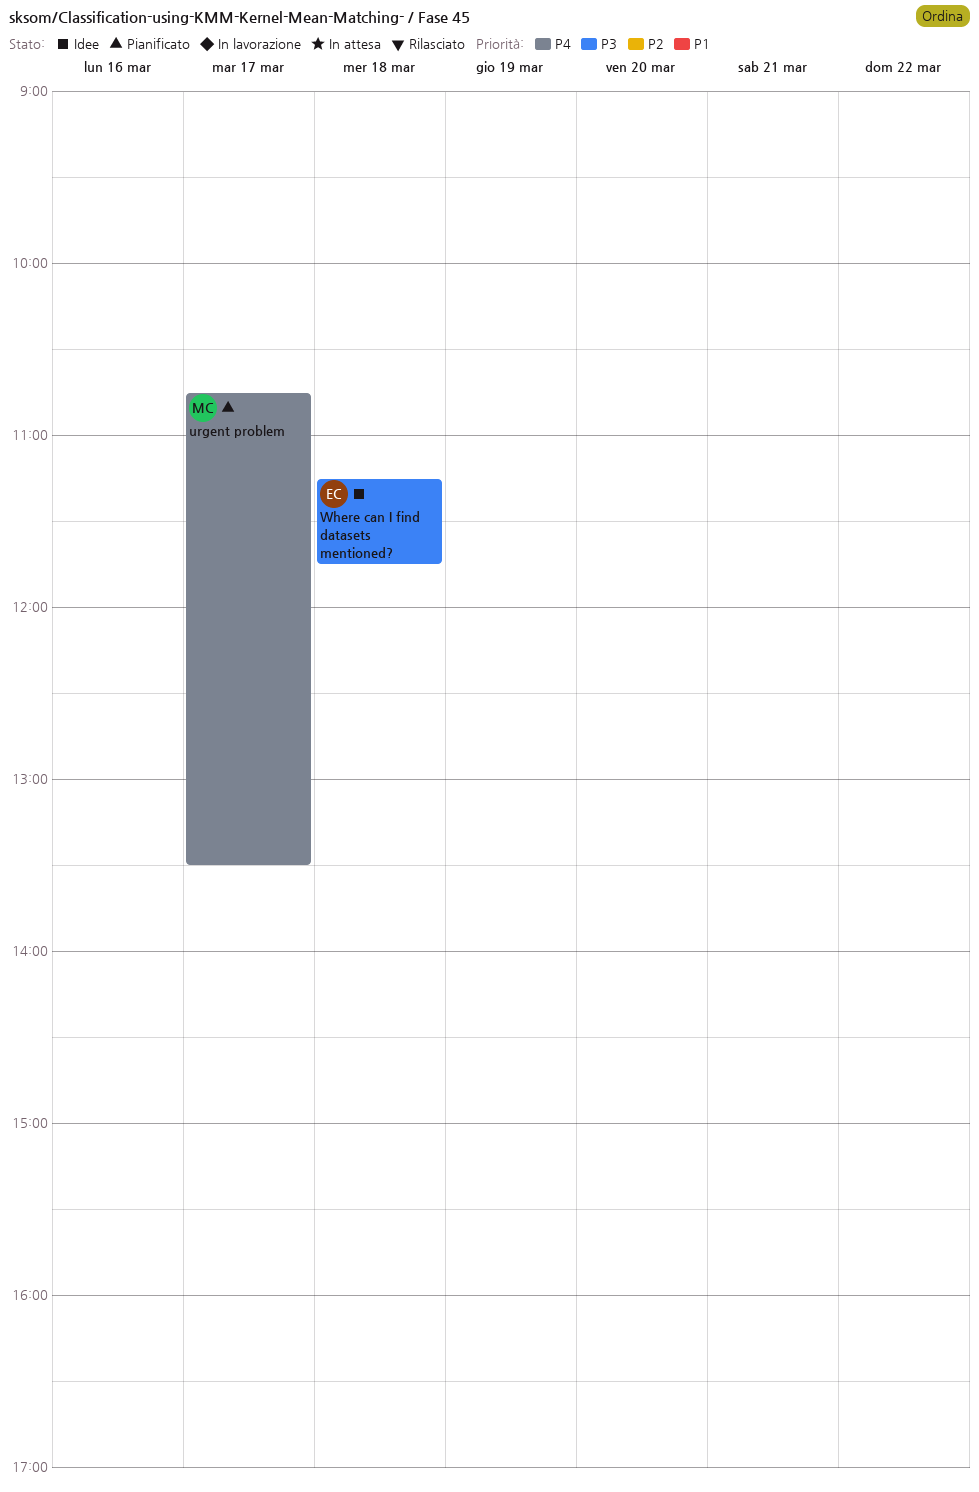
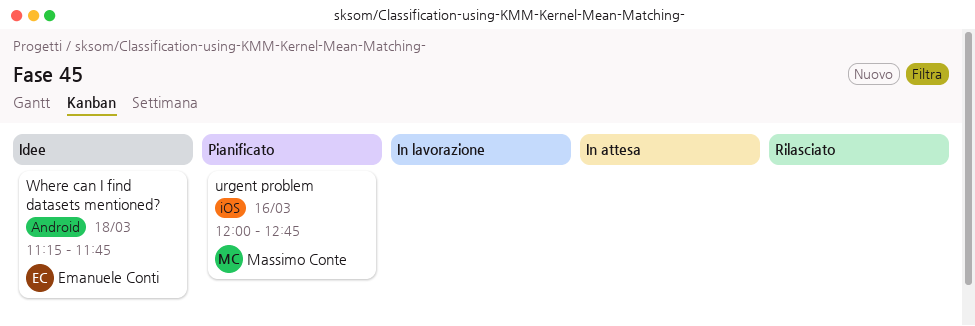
urgent problem, day: Mar 17 -> Mar 16
urgent problem, begins: 10:45 -> 12:00
urgent problem, ends: 13:30 -> 12:45

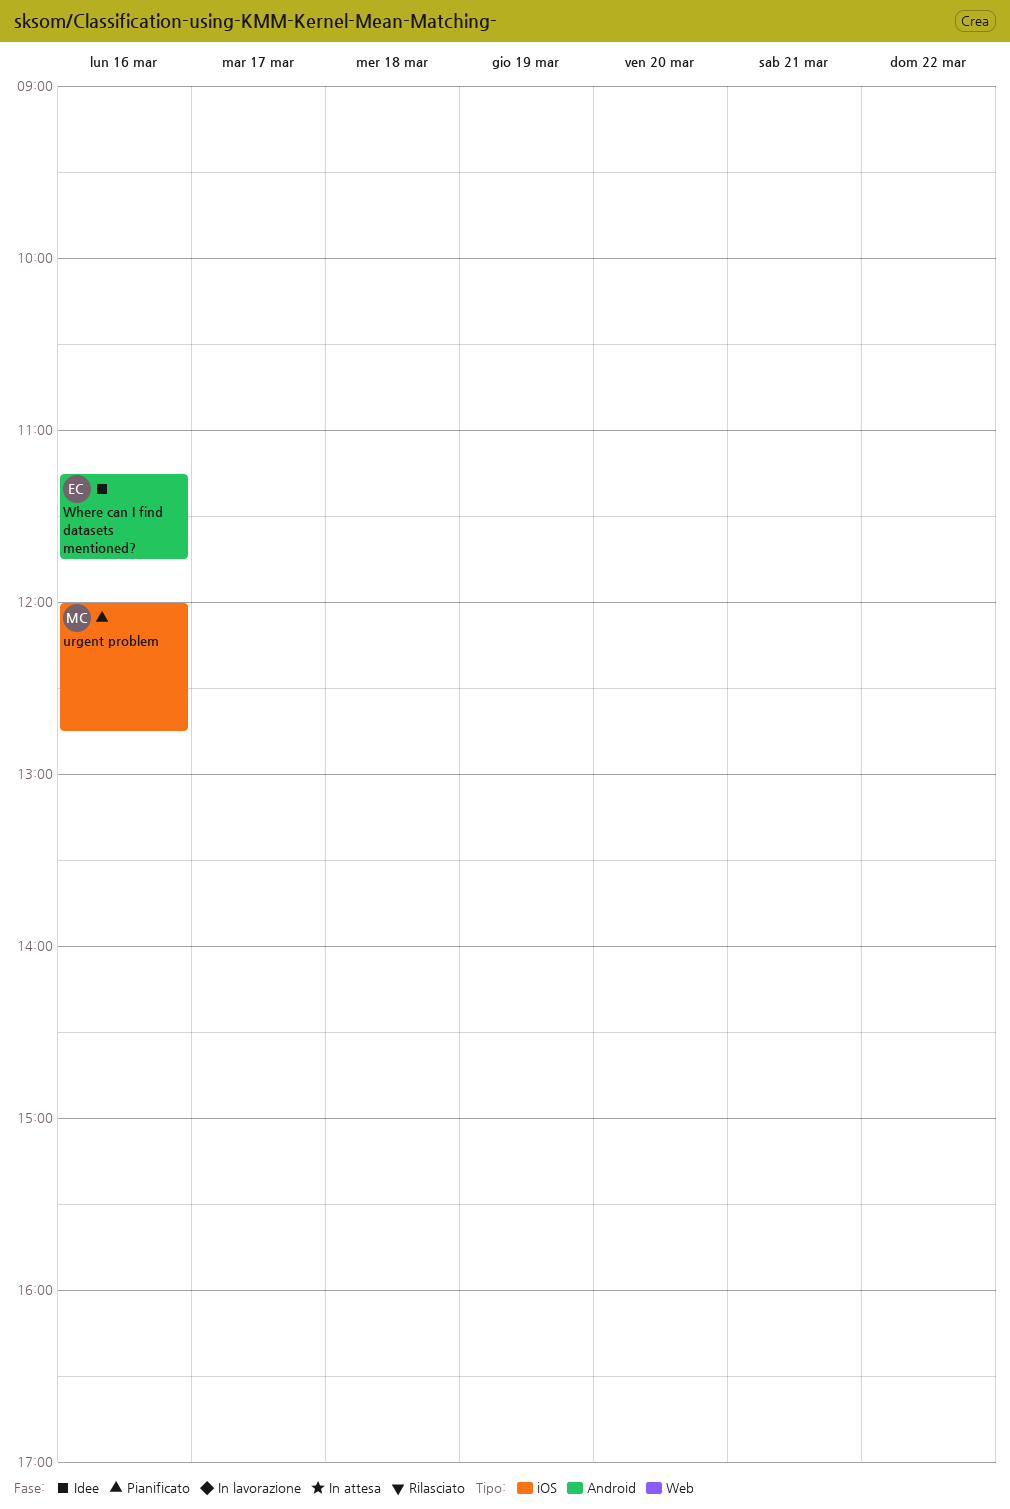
Where can I find datasets mentioned?, day: Mar 18 -> Mar 16

